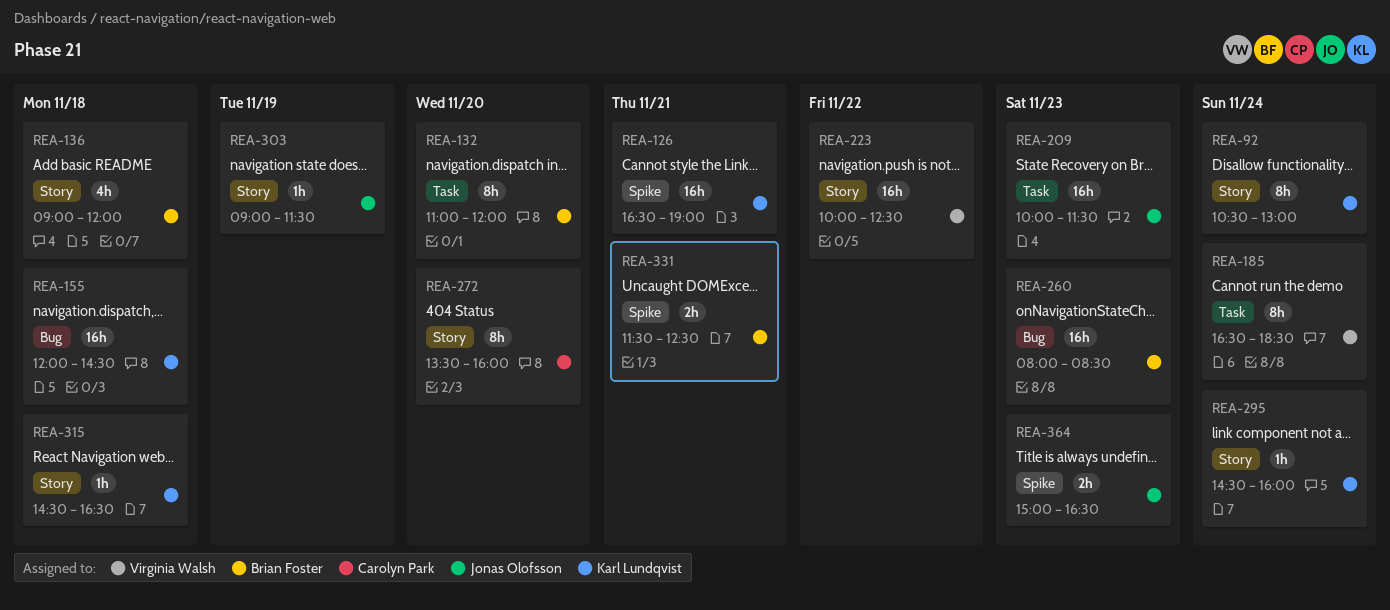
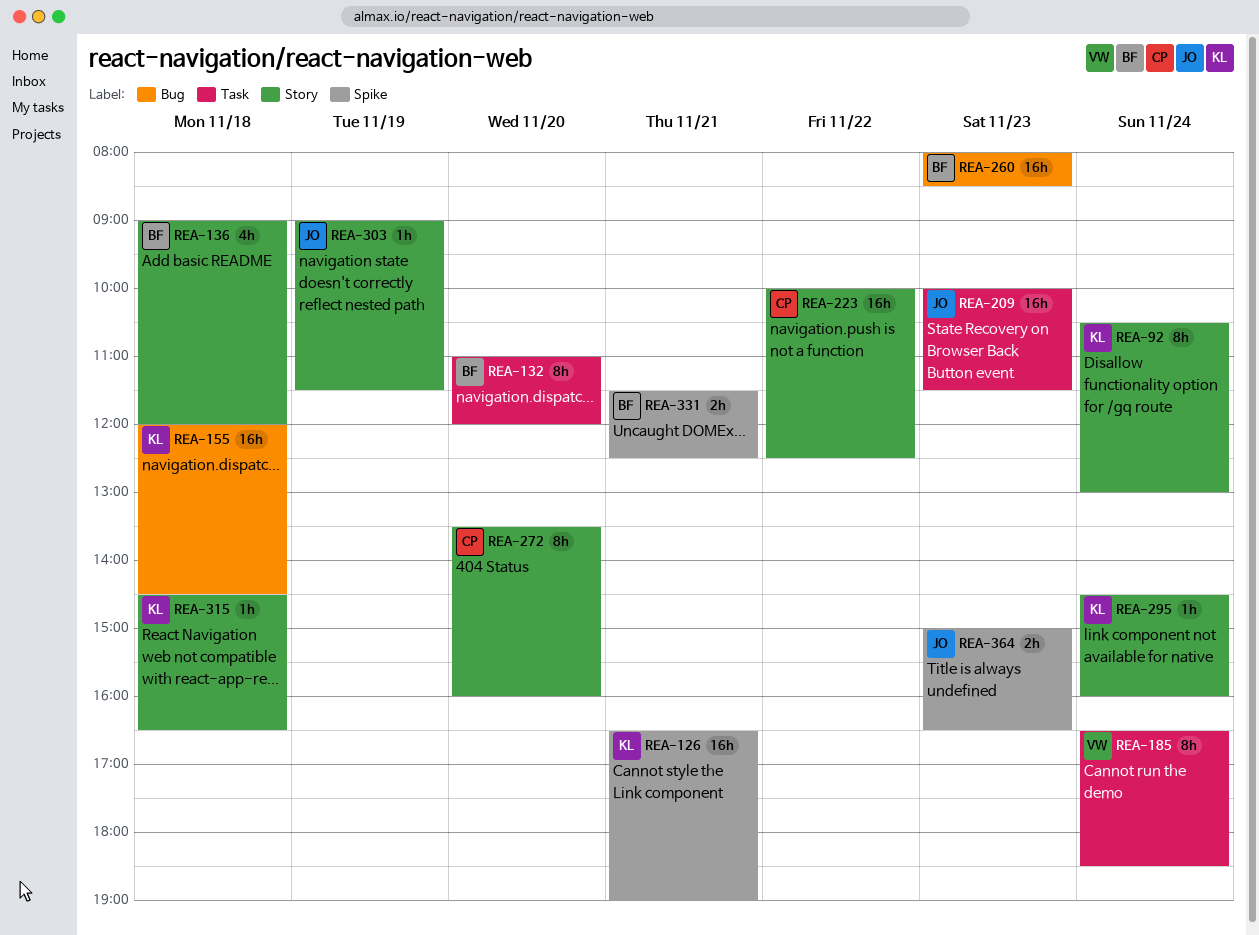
REA-223, owner: Virginia Walsh -> Carolyn Park

